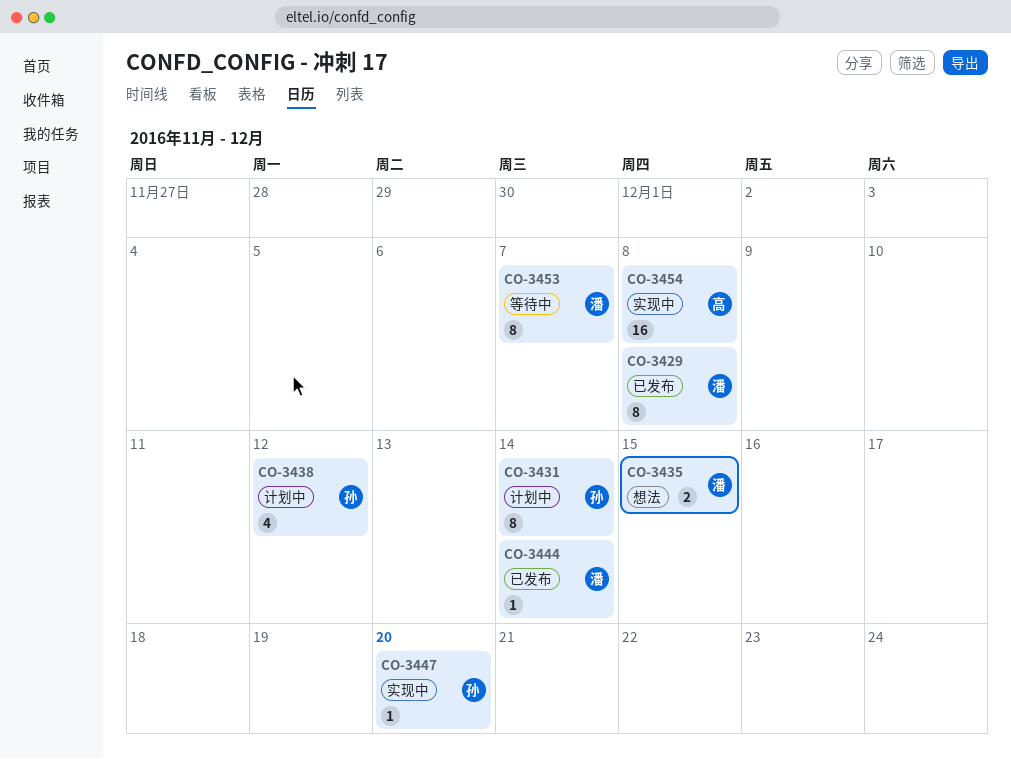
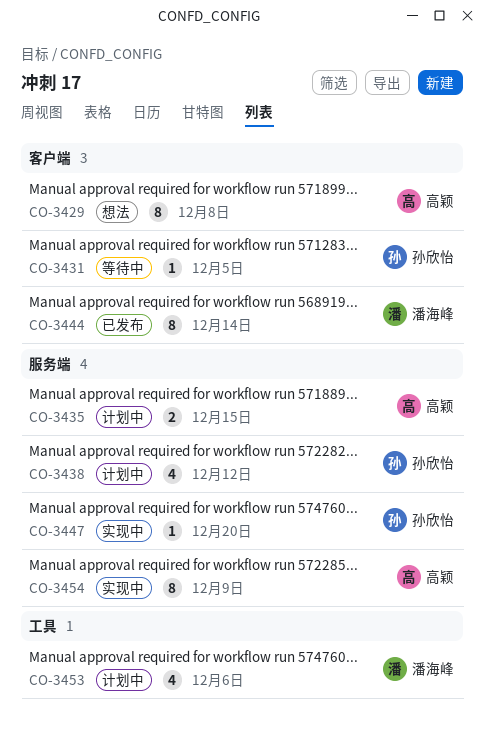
CO-3429, status: 已发布 -> 想法
CO-3429, owner: 潘海峰 -> 高颖
CO-3431, status: 计划中 -> 等待中
CO-3431, estimate: 8 -> 1
CO-3431, due: Dec 14 -> Dec 5
CO-3435, status: 想法 -> 计划中
CO-3435, owner: 潘海峰 -> 高颖
CO-3444, estimate: 1 -> 8
CO-3453, status: 等待中 -> 计划中
CO-3453, estimate: 8 -> 4
CO-3453, due: Dec 7 -> Dec 6
CO-3454, estimate: 16 -> 8
CO-3454, due: Dec 8 -> Dec 9

